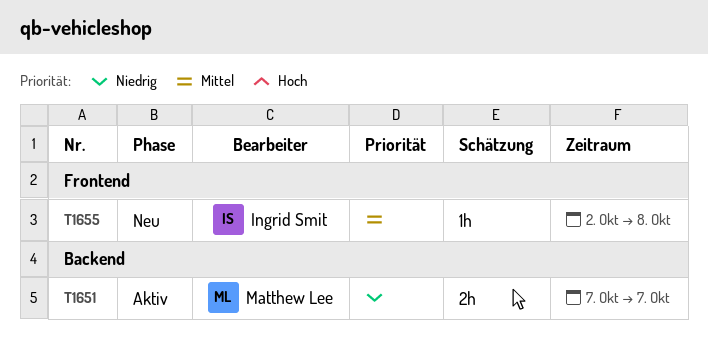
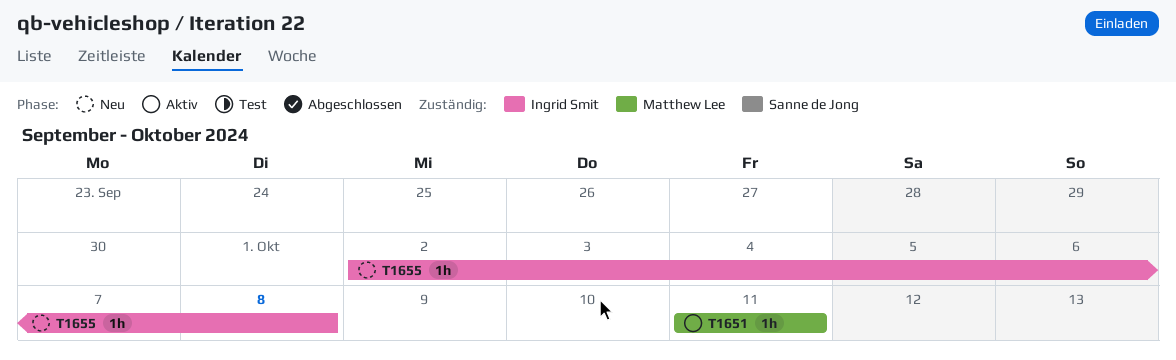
T1651, estimate: 2h -> 1h
T1651, start: Oct 7 -> Oct 11
T1651, due: Oct 7 -> Oct 11

